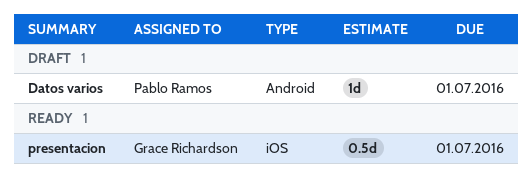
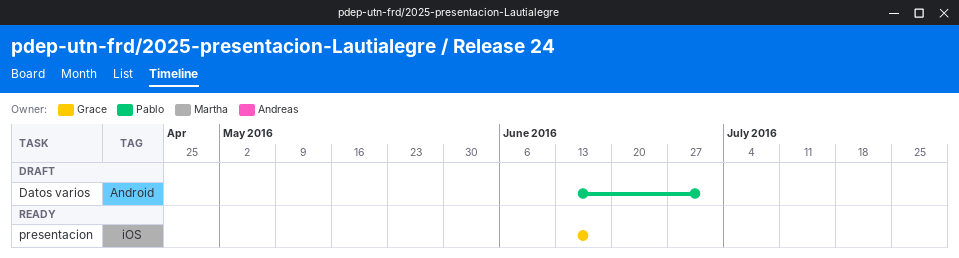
presentacion, due: Jul 1 -> Jun 17

